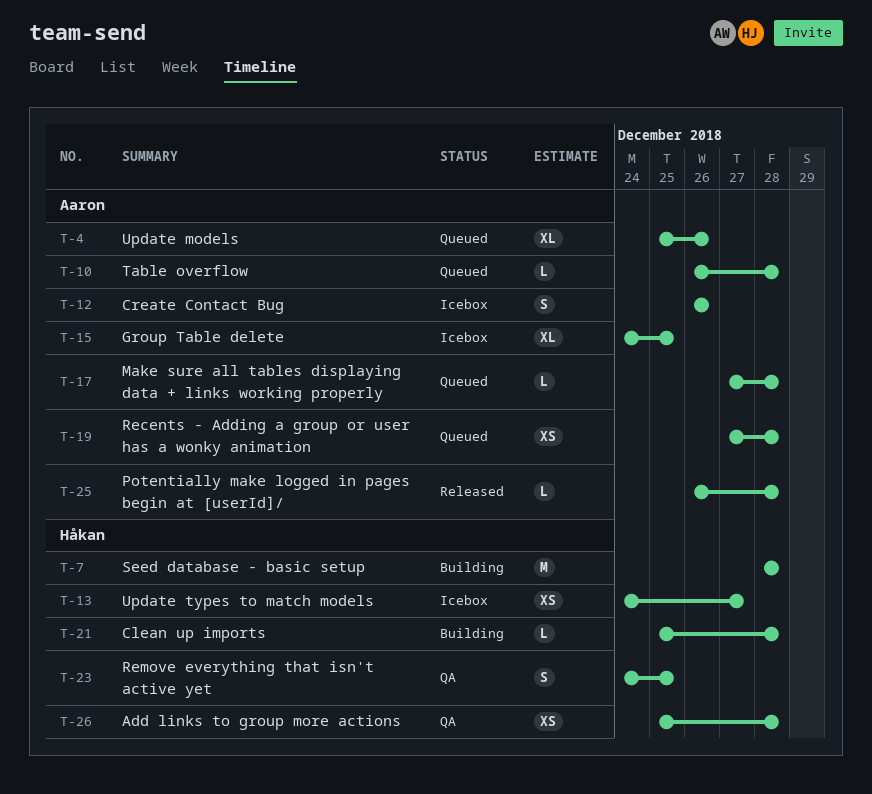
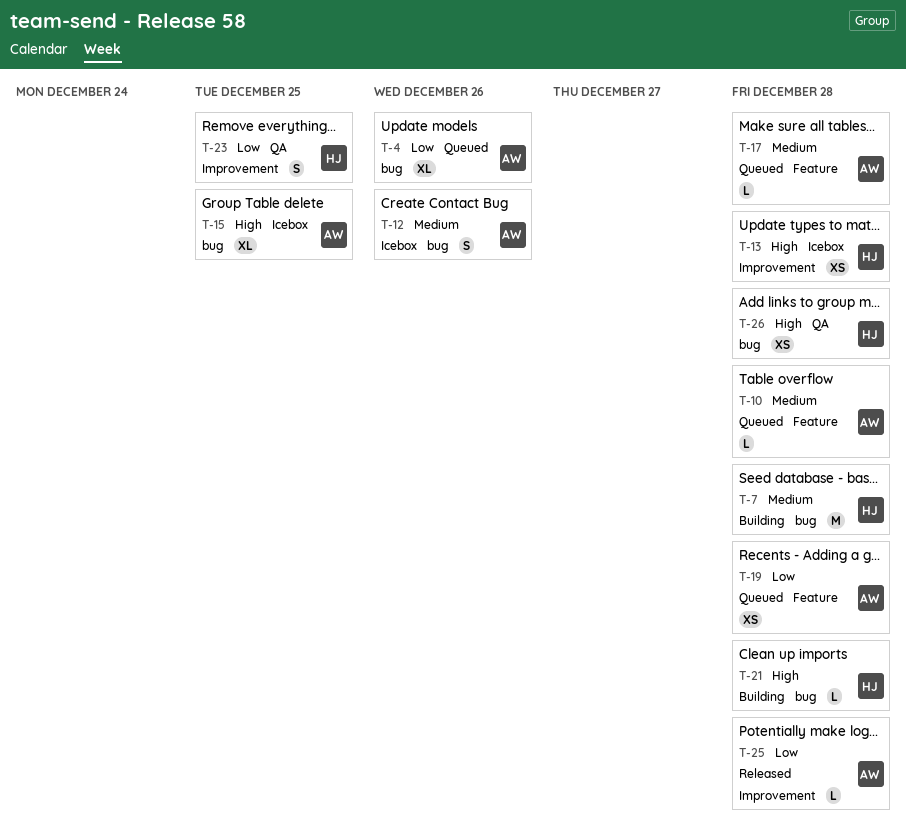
T-13, due: Dec 27 -> Dec 28

